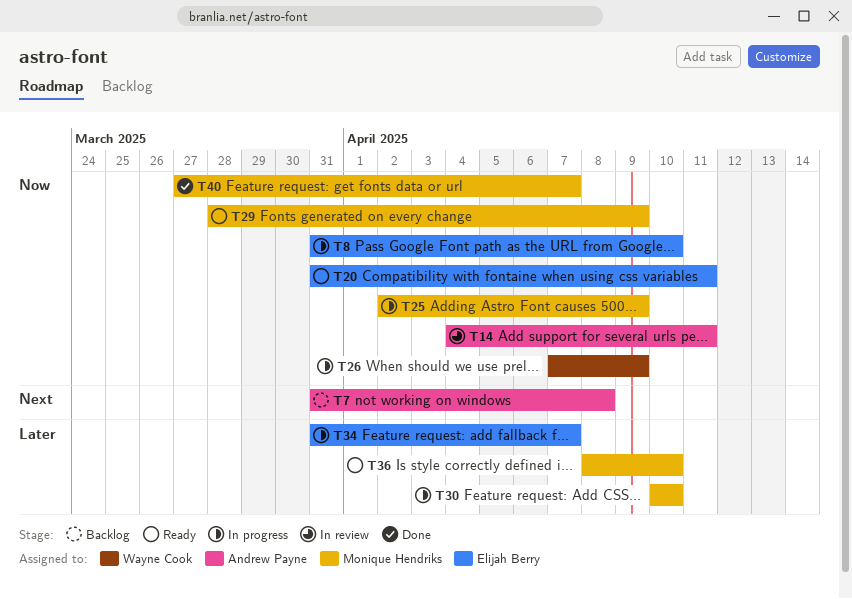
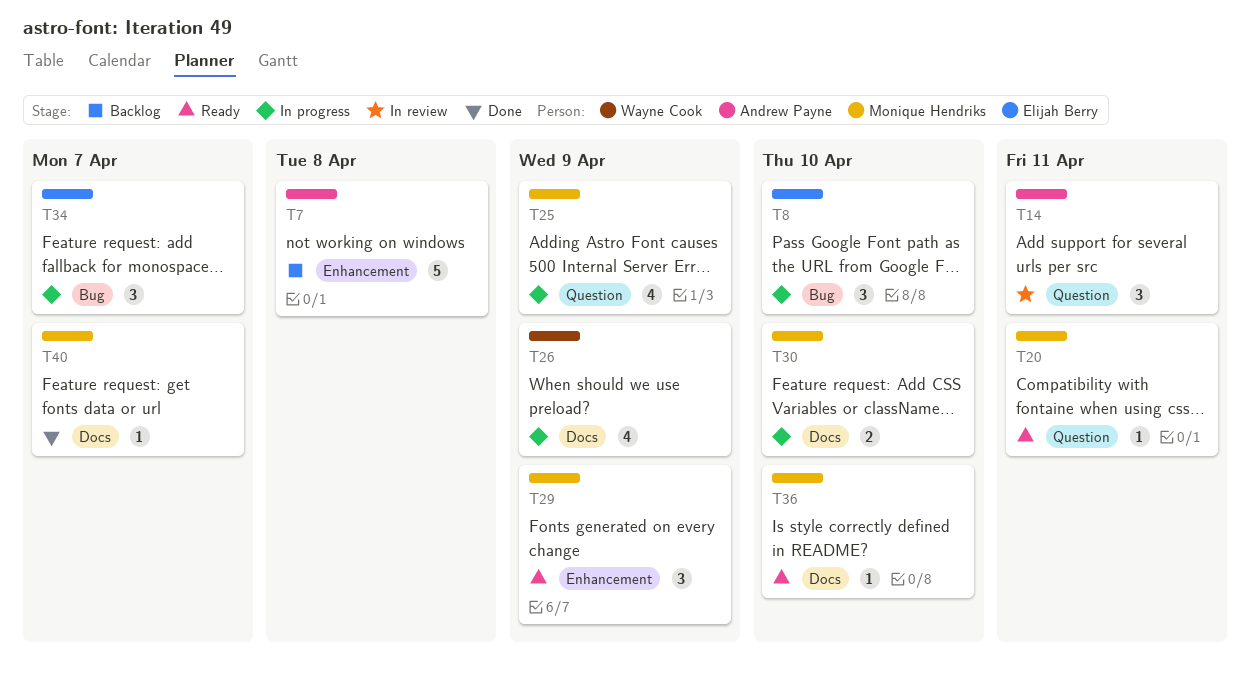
T20, owner: Elijah Berry -> Monique Hendriks

